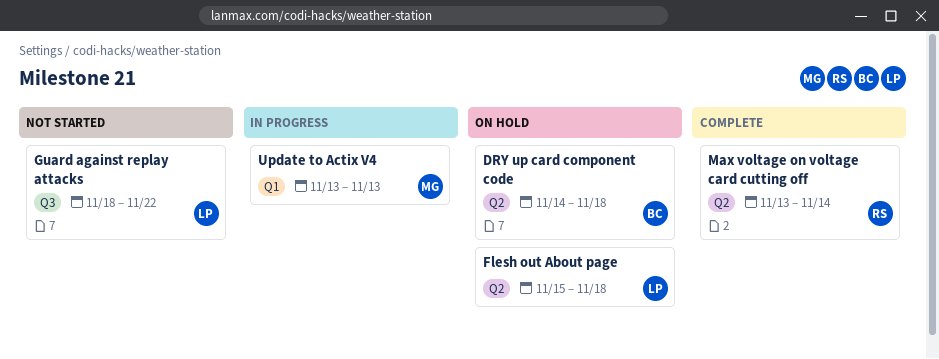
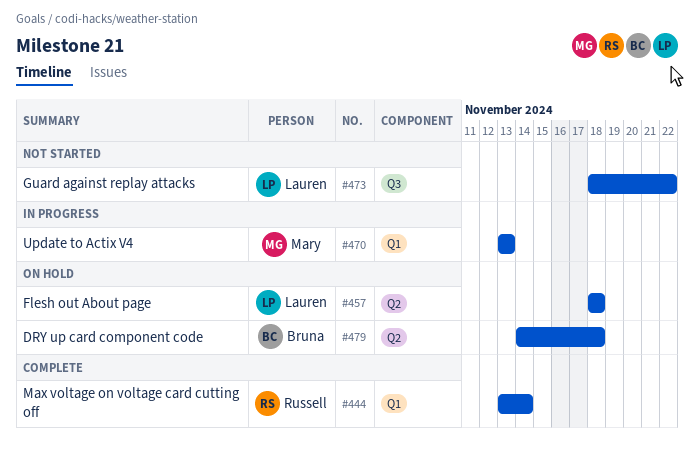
Flesh out About page, start: Nov 15 -> Nov 18
Max voltage on voltage card cutting off, label: Q2 -> Q1

